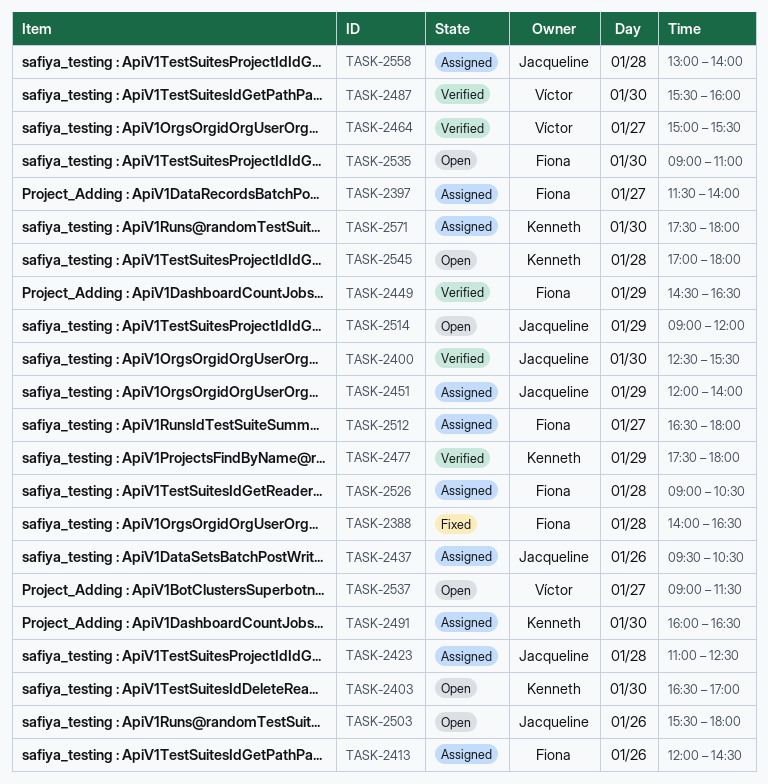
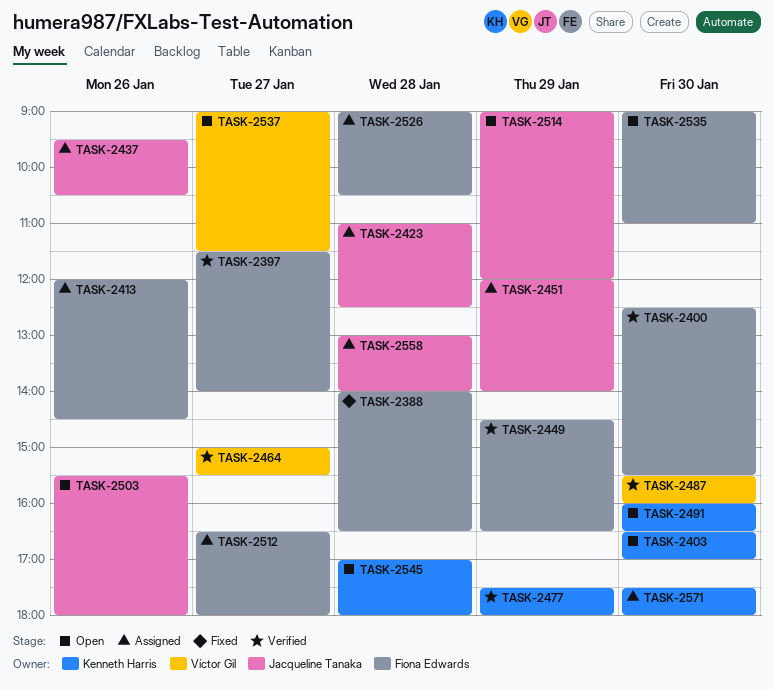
TASK-2397, status: Assigned -> Verified
TASK-2400, owner: Jacqueline Tanaka -> Fiona Edwards
TASK-2491, status: Assigned -> Open

